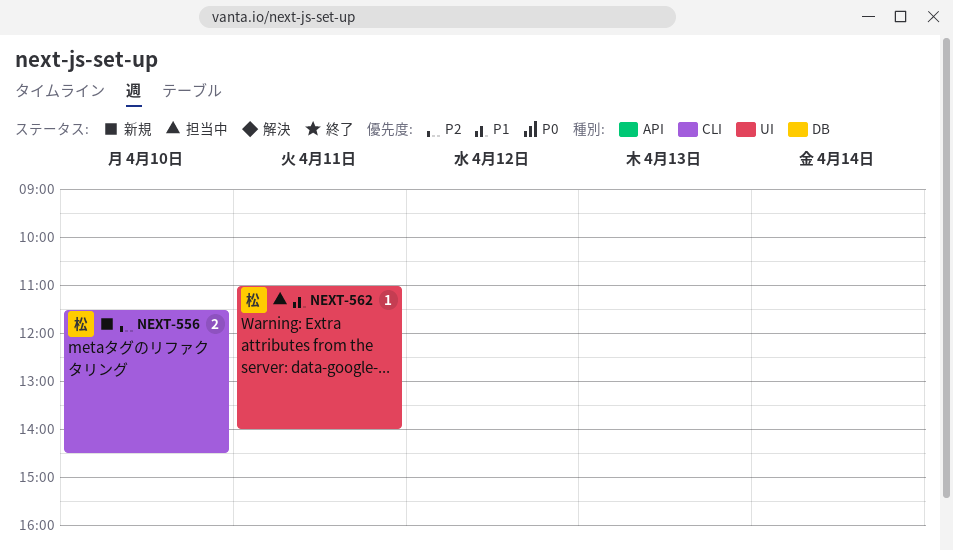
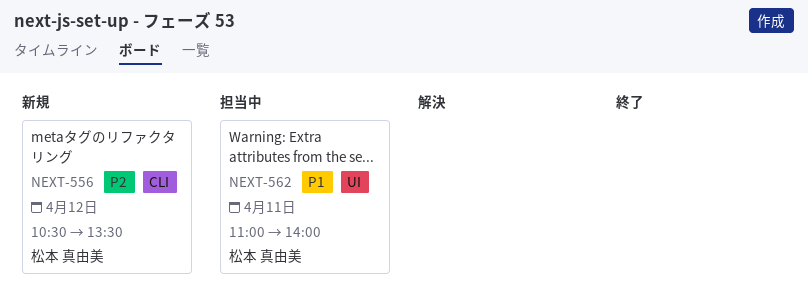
NEXT-556, day: Apr 10 -> Apr 12
NEXT-556, begins: 11:30 -> 10:30
NEXT-556, ends: 14:30 -> 13:30

